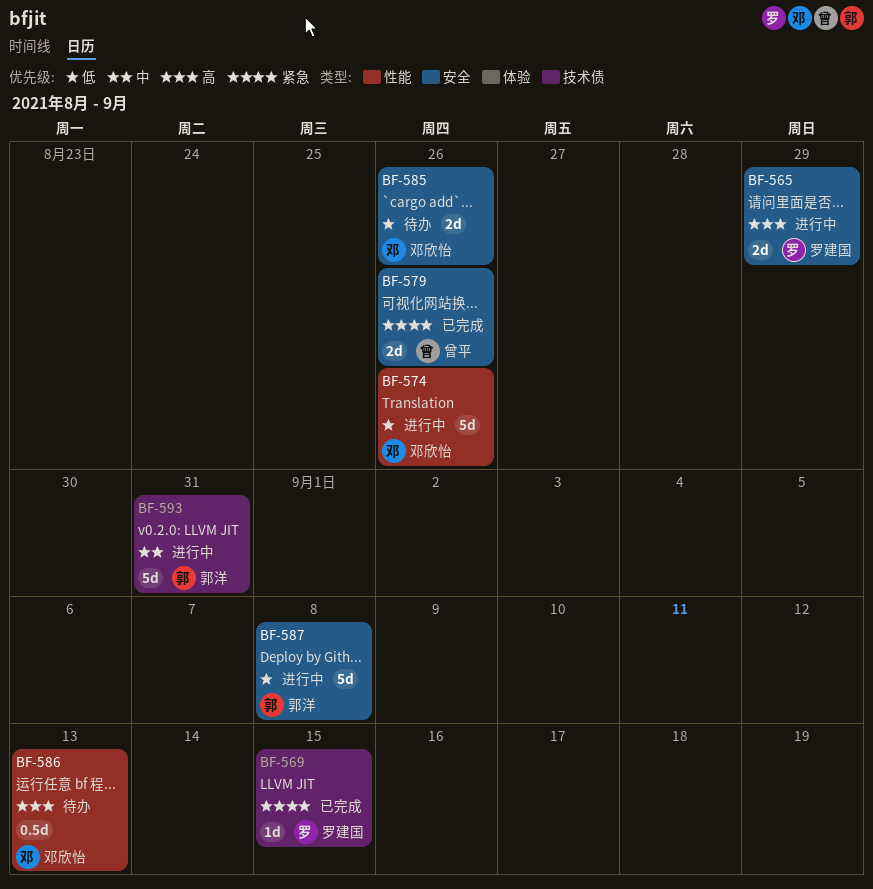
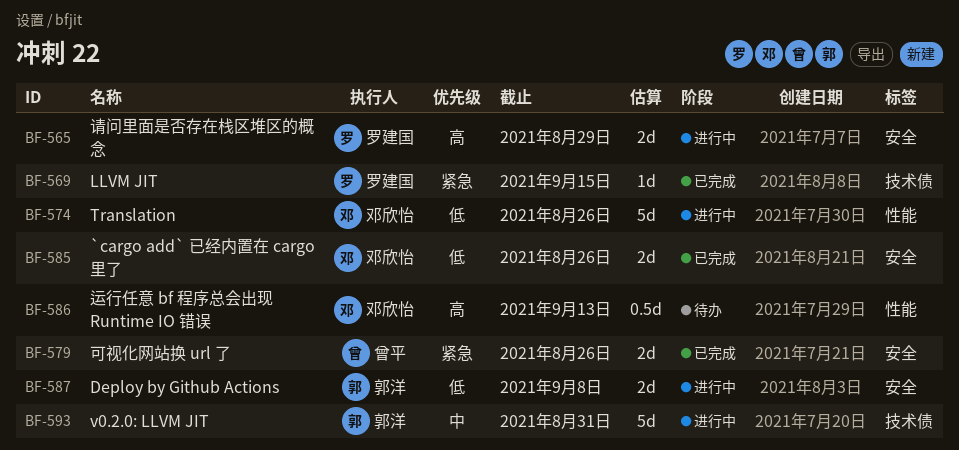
BF-585, status: 待办 -> 已完成
BF-587, estimate: 5d -> 2d

